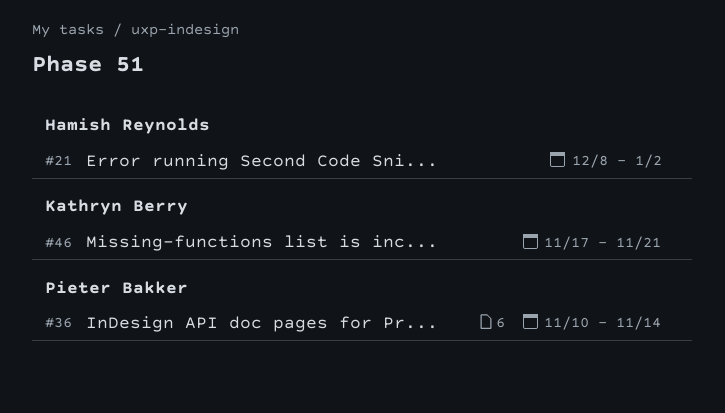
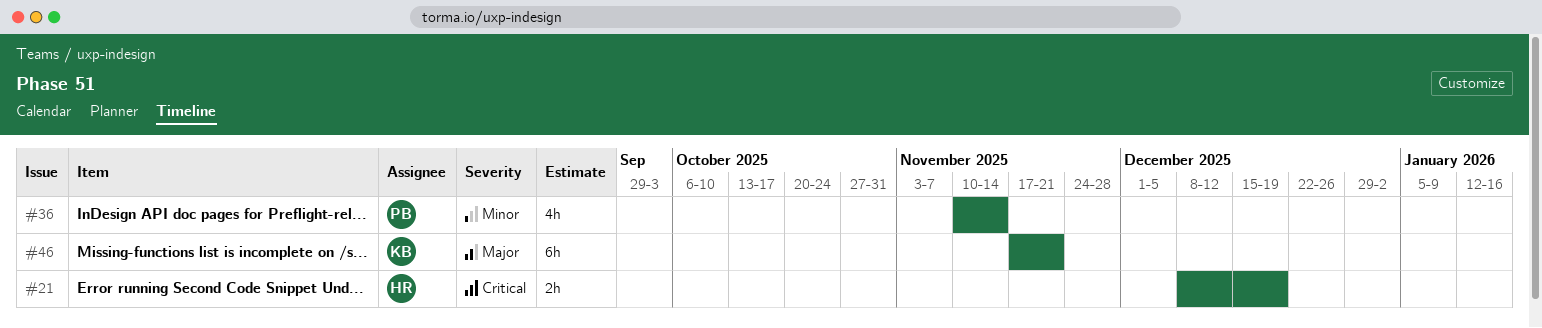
#21, due: Jan 2 -> Dec 19

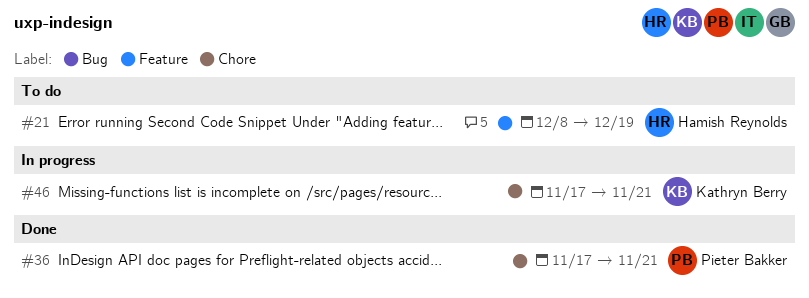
#36, start: Nov 10 -> Nov 17
#36, due: Nov 14 -> Nov 21

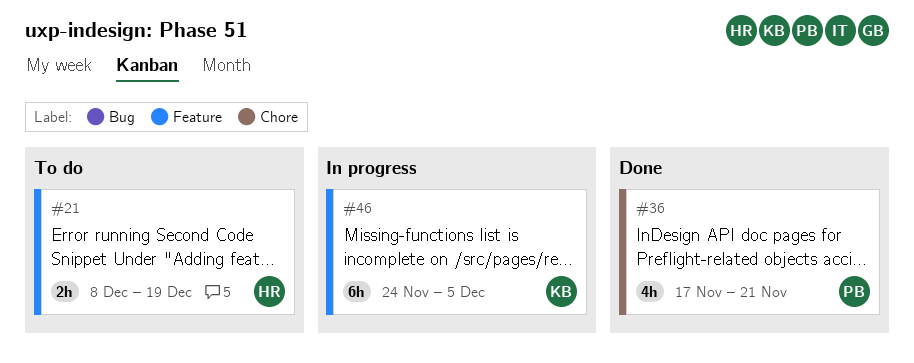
#46, label: Chore -> Feature
#46, start: Nov 17 -> Nov 24
#46, due: Nov 21 -> Dec 5

